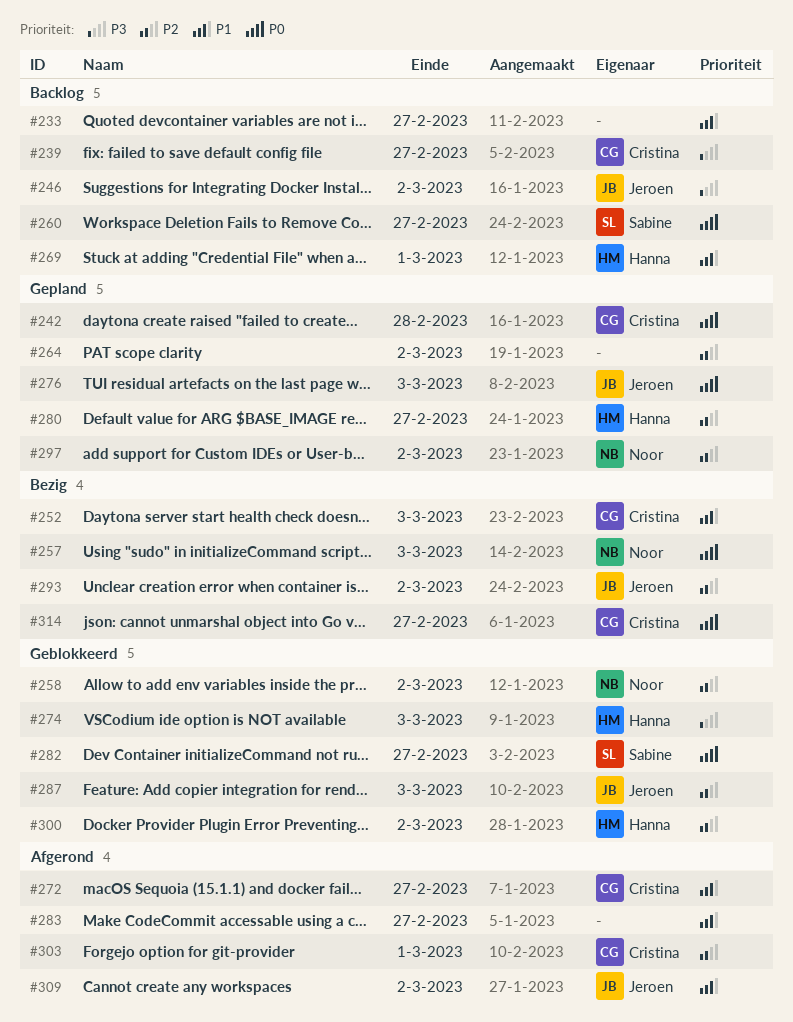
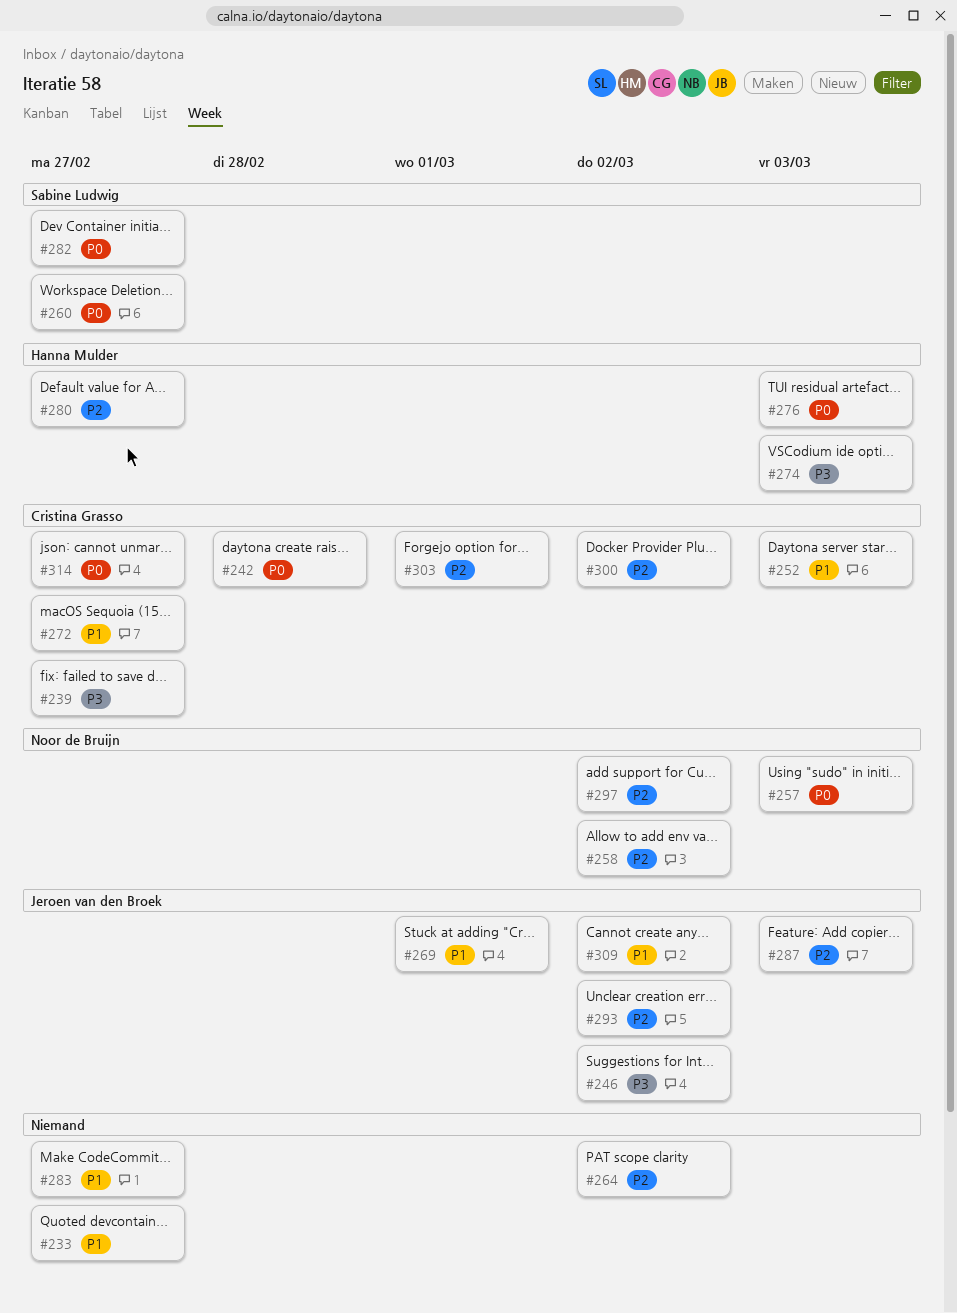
#269, owner: Hanna Mulder -> Jeroen van den Broek
#276, owner: Jeroen van den Broek -> Hanna Mulder
#300, owner: Hanna Mulder -> Cristina Grasso

